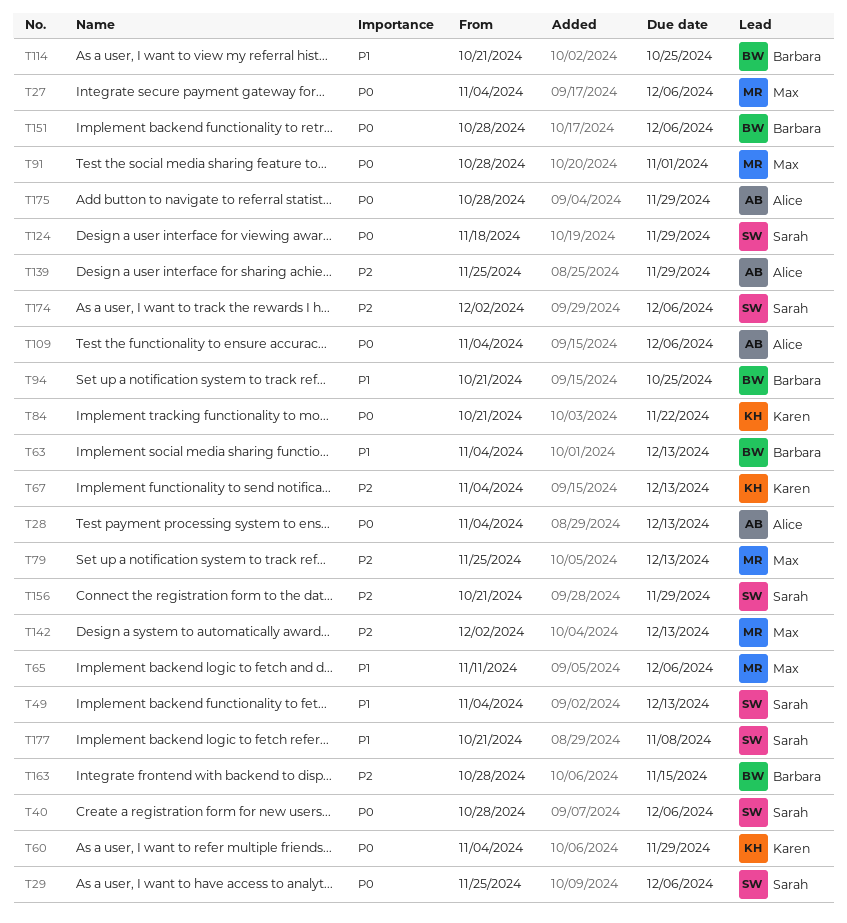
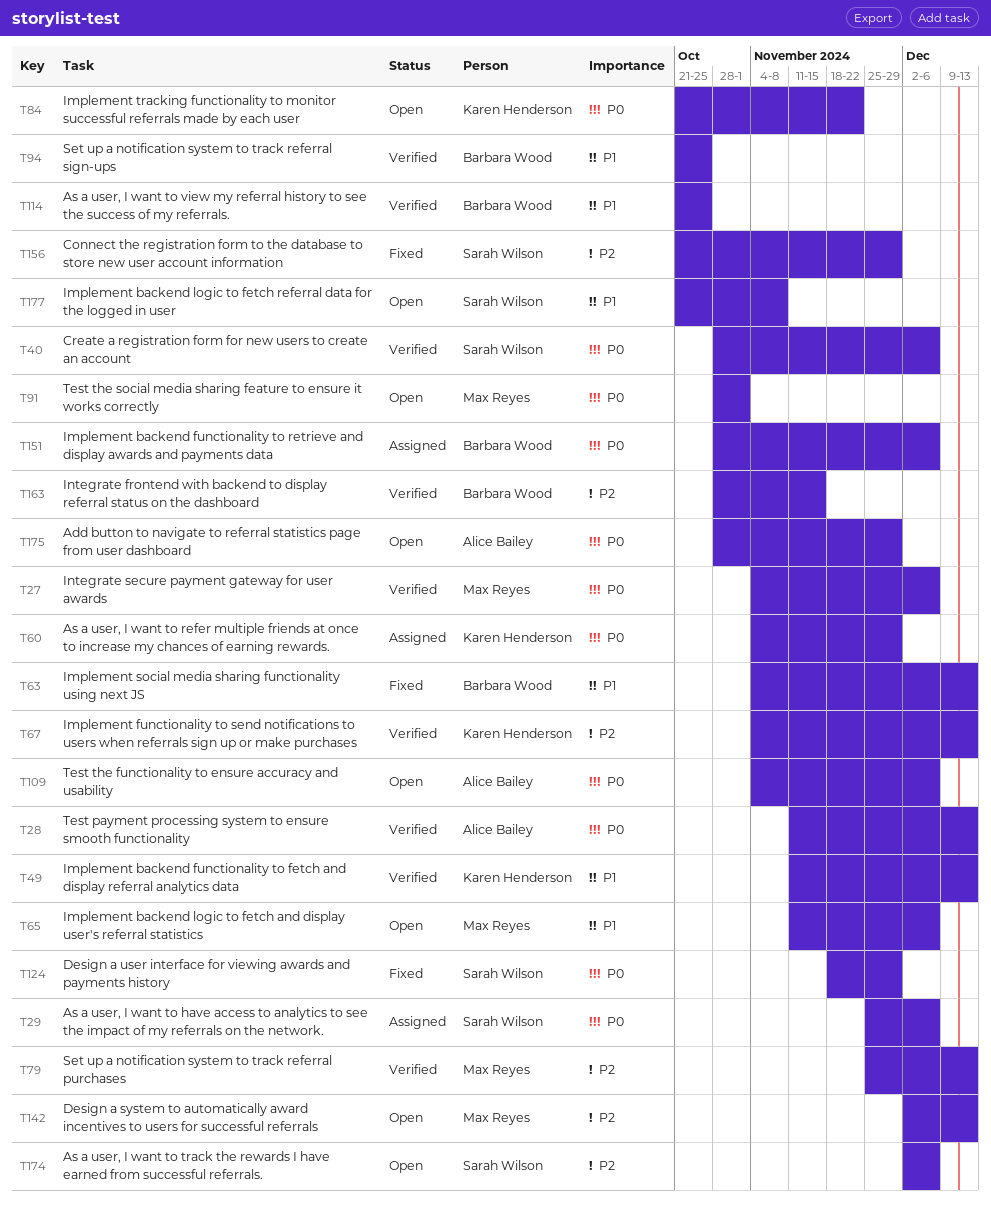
T28, start: Nov 4 -> Nov 11
T49, owner: Sarah Wilson -> Karen Henderson
T49, start: Nov 4 -> Nov 11
T139: present -> none

